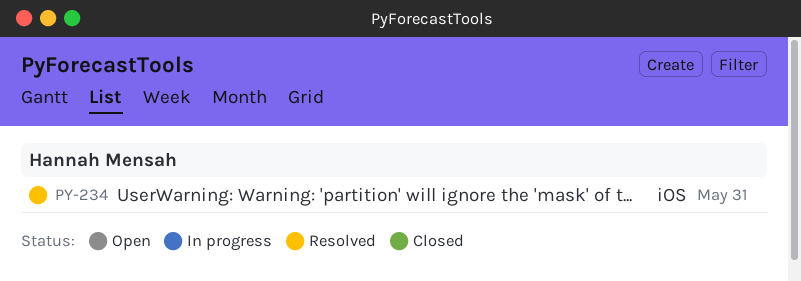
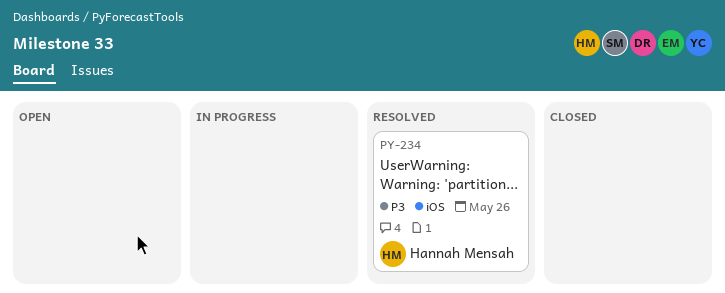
PY-234, due: May 31 -> May 26

